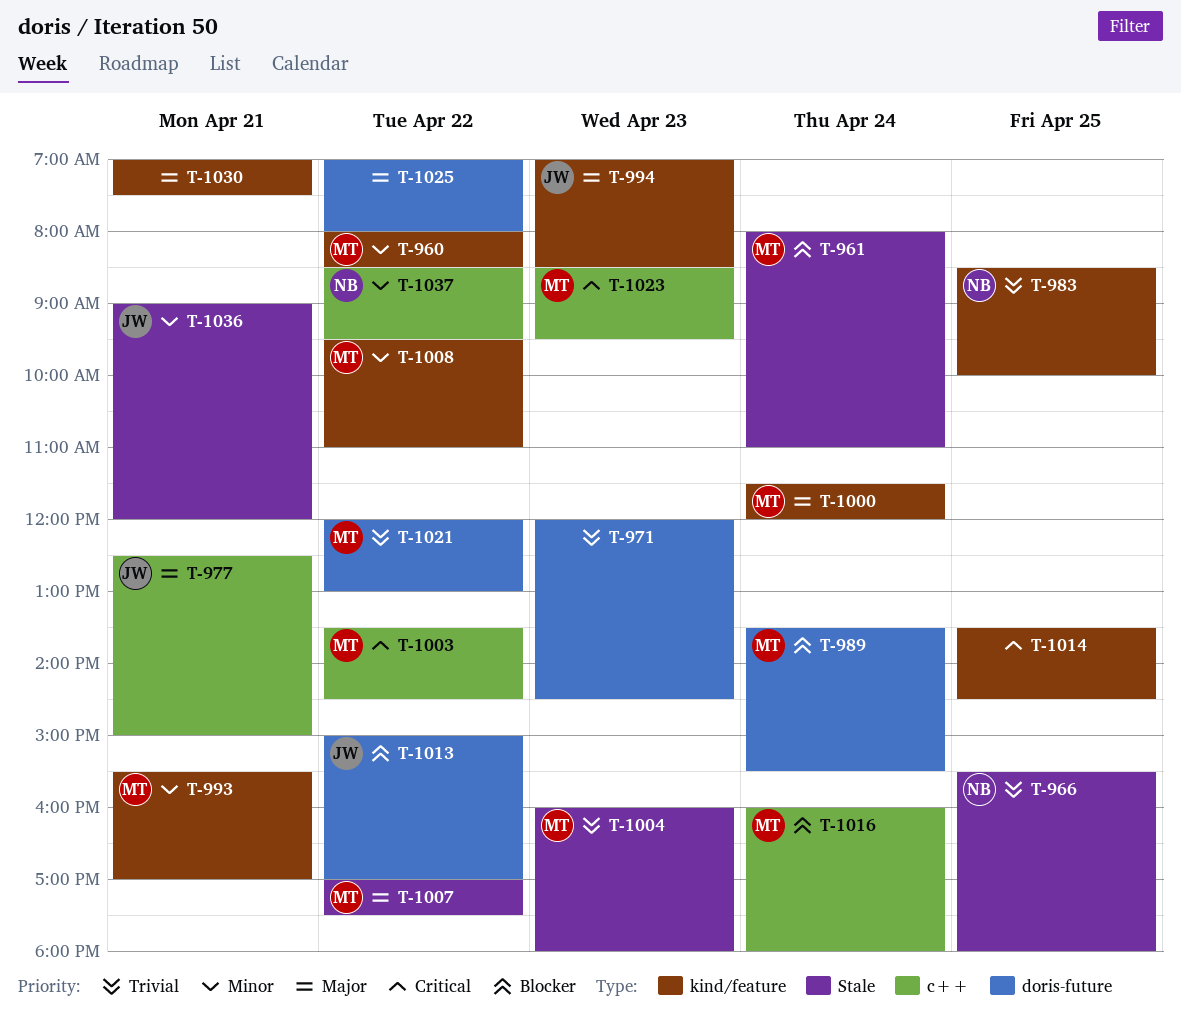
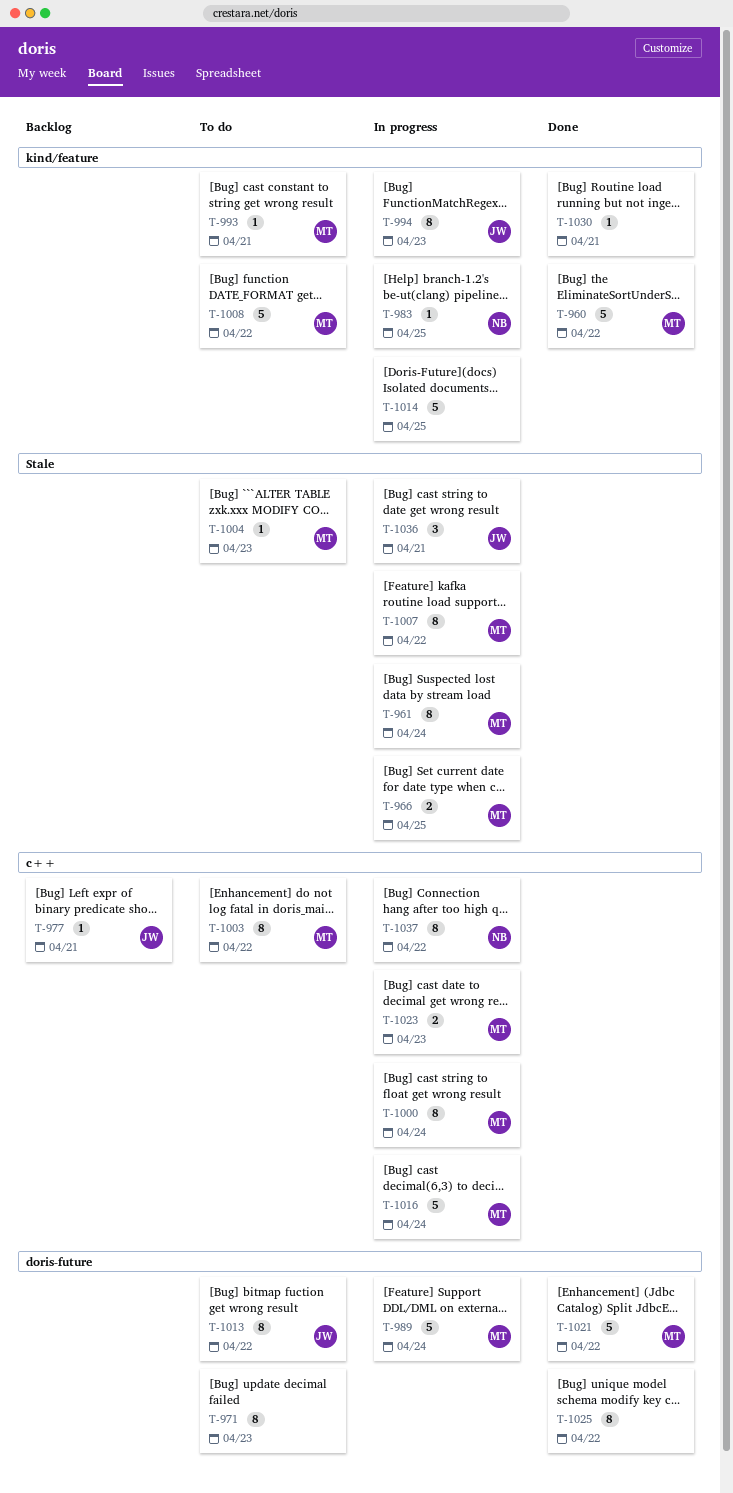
T-966, owner: NB -> MT
T-1000, label: kind/feature -> c++

